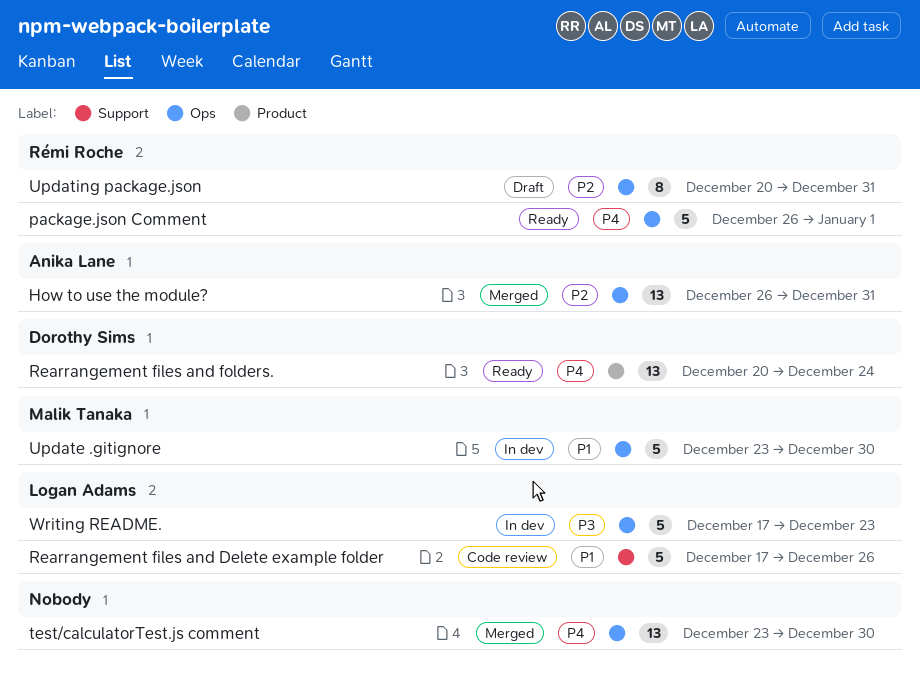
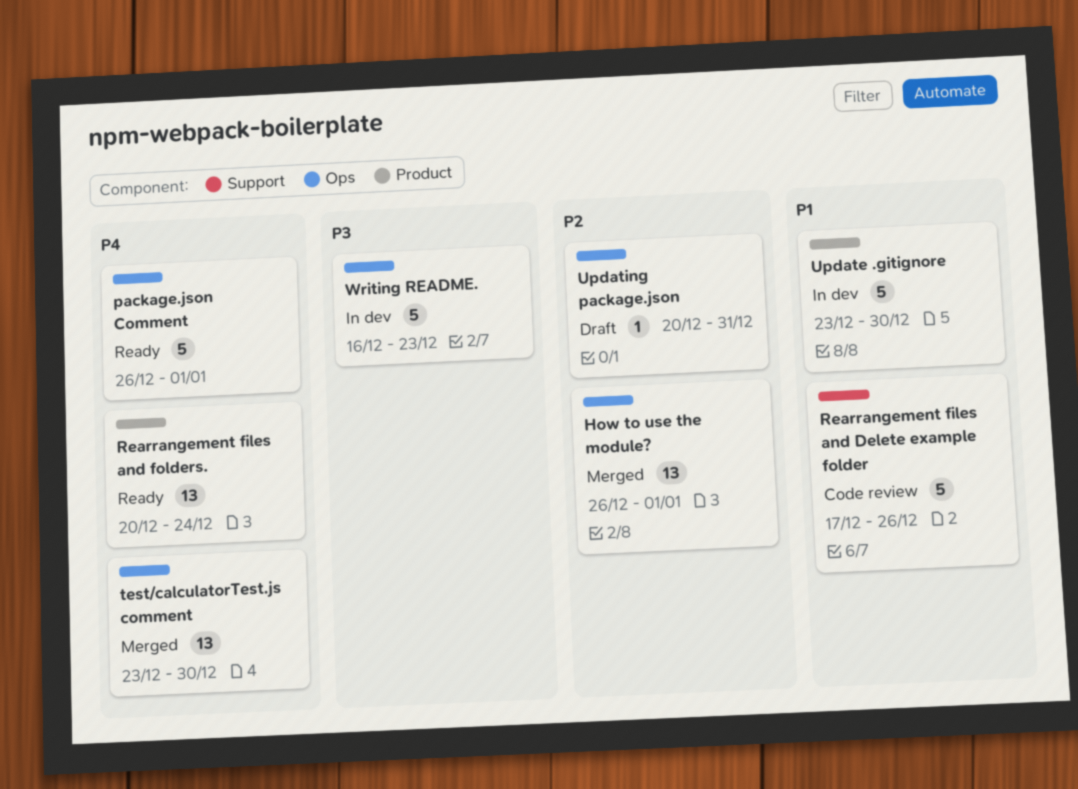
How to use the module?, due: Dec 31 -> Jan 1
Update .gitignore, label: Ops -> Product
Updating package.json, estimate: 8 -> 1
Writing README., start: Dec 17 -> Dec 16

